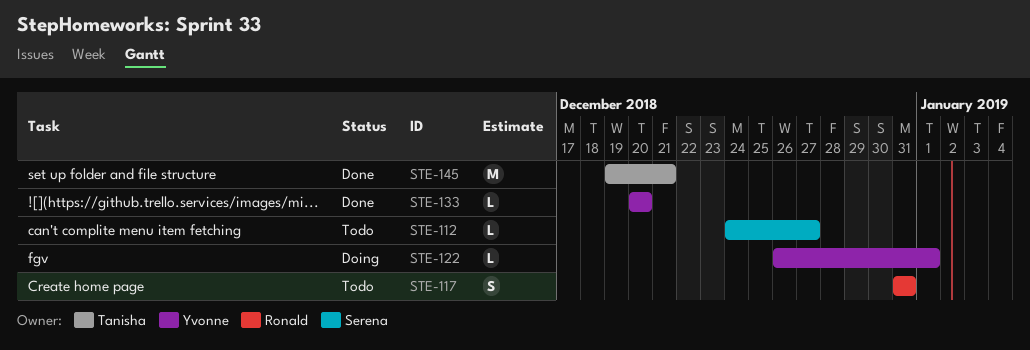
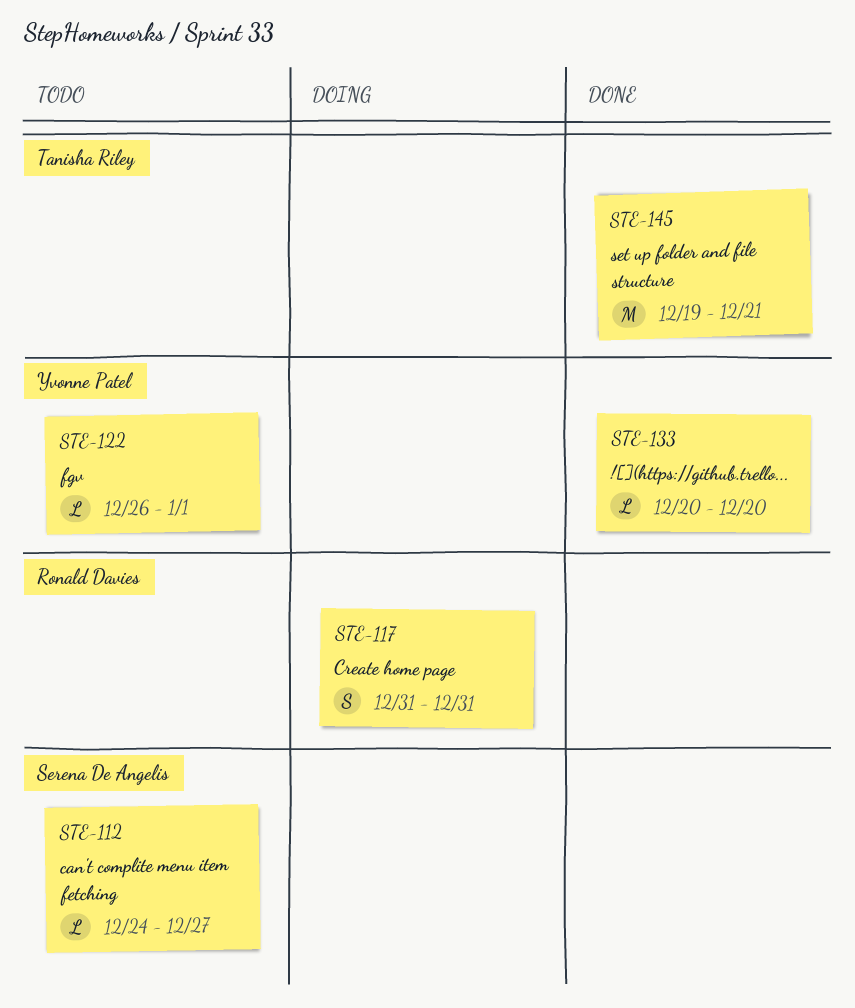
STE-117, status: Todo -> Doing
STE-122, status: Doing -> Todo

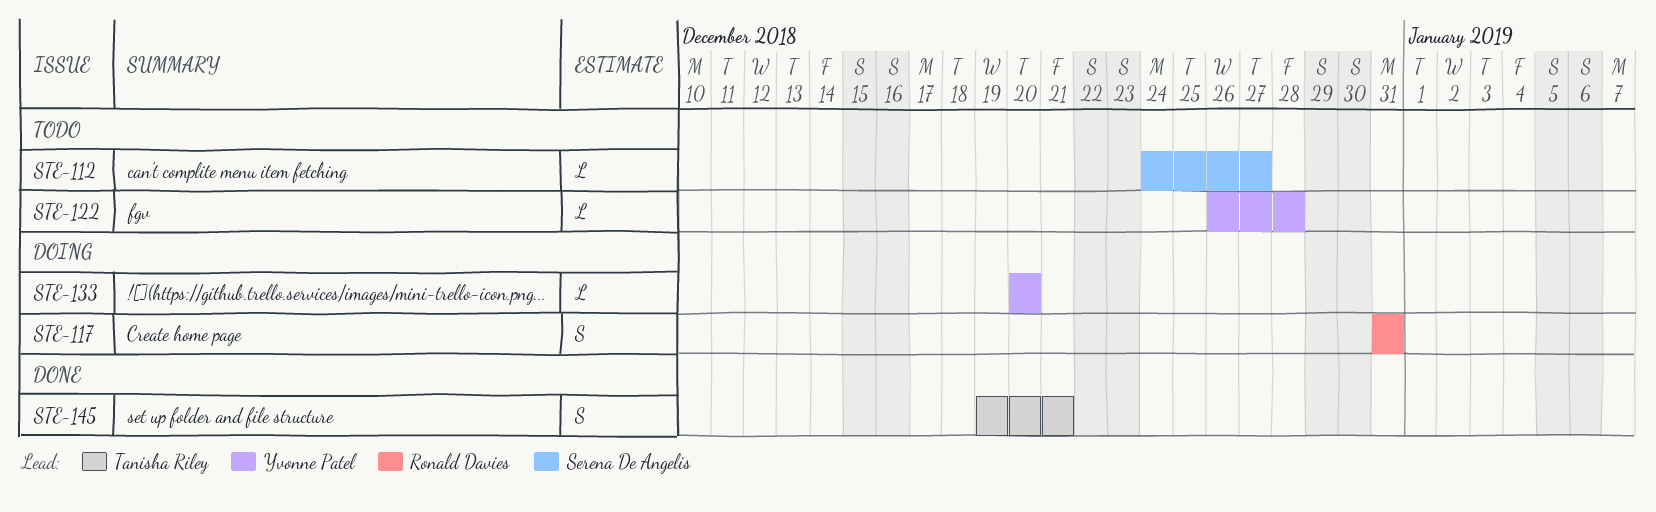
STE-122, due: Jan 1 -> Dec 28
STE-133, status: Done -> Doing
STE-145, estimate: M -> S

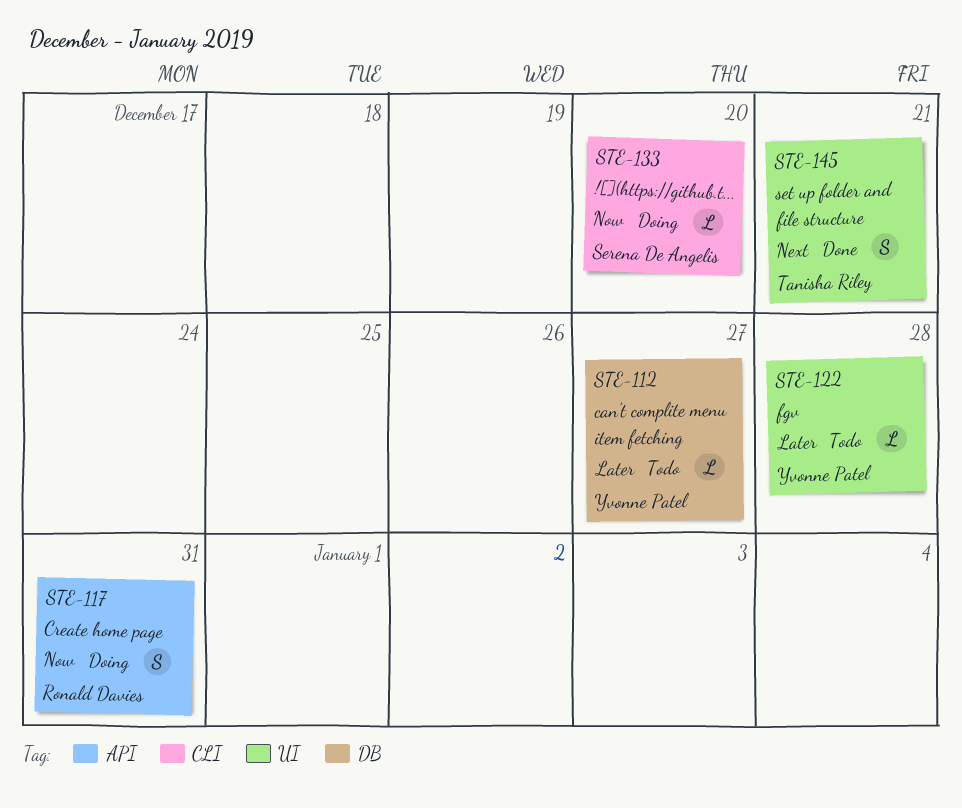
STE-112, owner: Serena De Angelis -> Yvonne Patel
STE-133, owner: Yvonne Patel -> Serena De Angelis

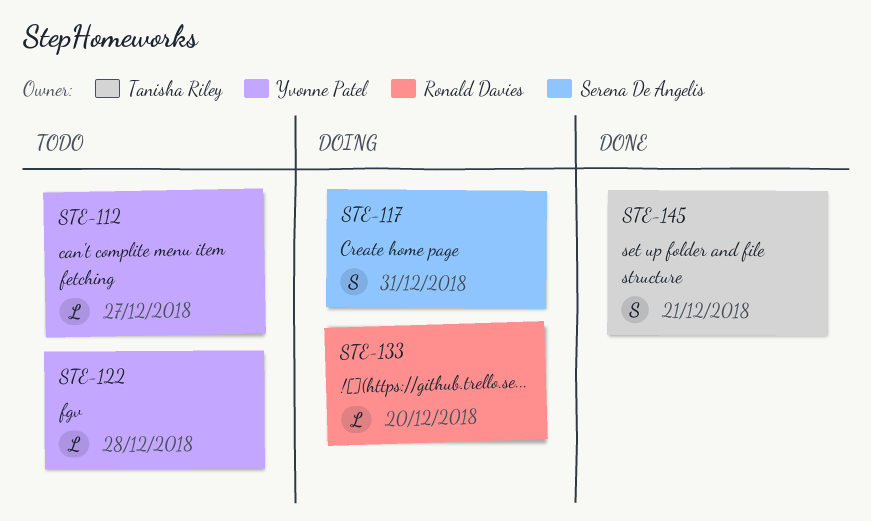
STE-117, owner: Ronald Davies -> Serena De Angelis
STE-133, owner: Serena De Angelis -> Ronald Davies

